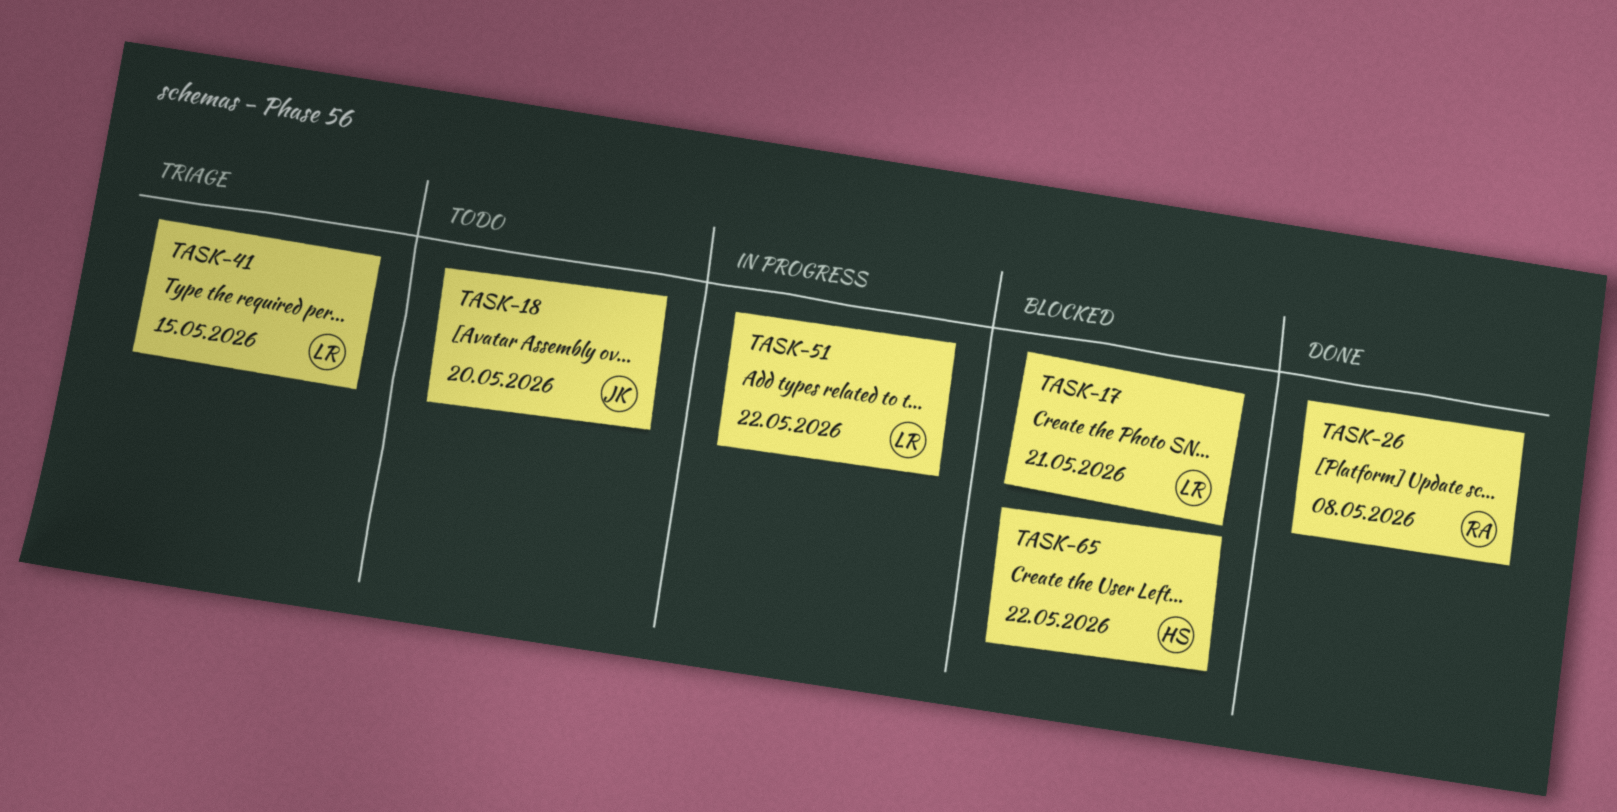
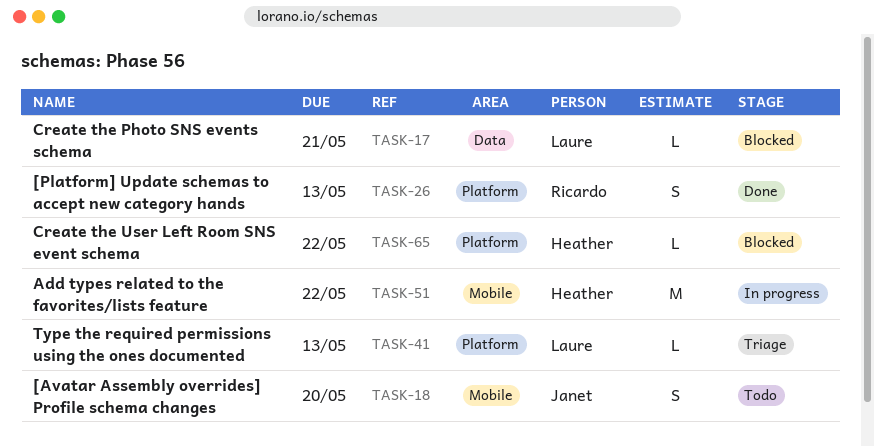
TASK-26, due: May 8 -> May 13
TASK-41, due: May 15 -> May 13
TASK-51, owner: Laure -> Heather

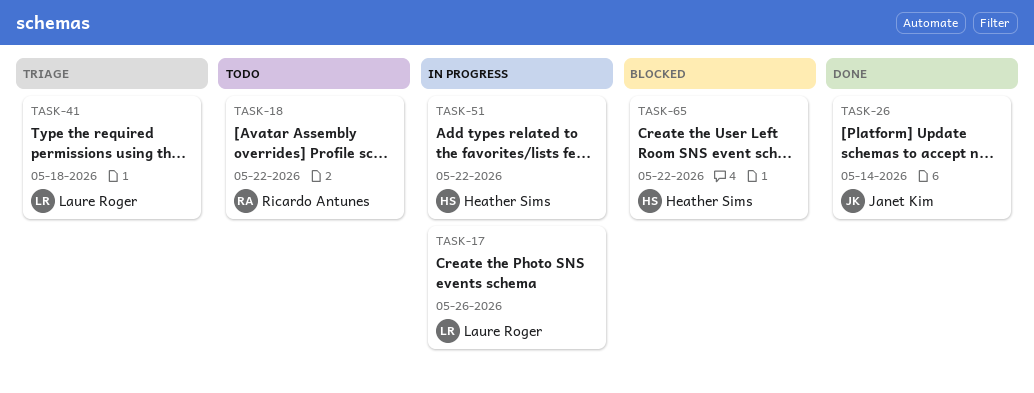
TASK-17, status: Blocked -> In progress
TASK-17, due: May 21 -> May 26
TASK-18, owner: Janet Kim -> Ricardo Antunes
TASK-18, due: May 20 -> May 22
TASK-26, owner: Ricardo Antunes -> Janet Kim
TASK-26, due: May 13 -> May 14
TASK-41, due: May 13 -> May 18

